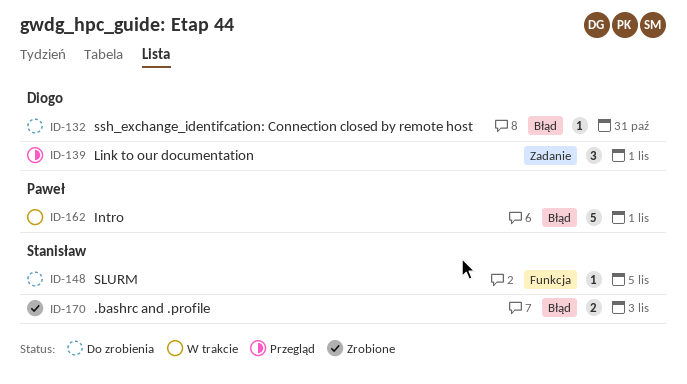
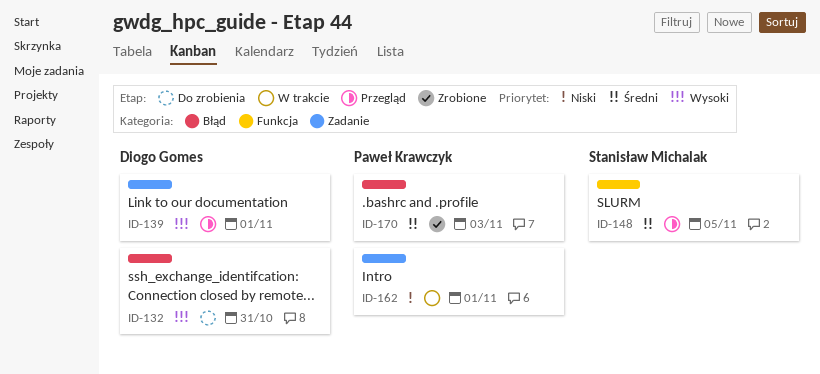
ID-148, status: Do zrobienia -> Przegląd
ID-162, label: Błąd -> Zadanie
ID-170, owner: Stanisław Michalak -> Paweł Krawczyk

